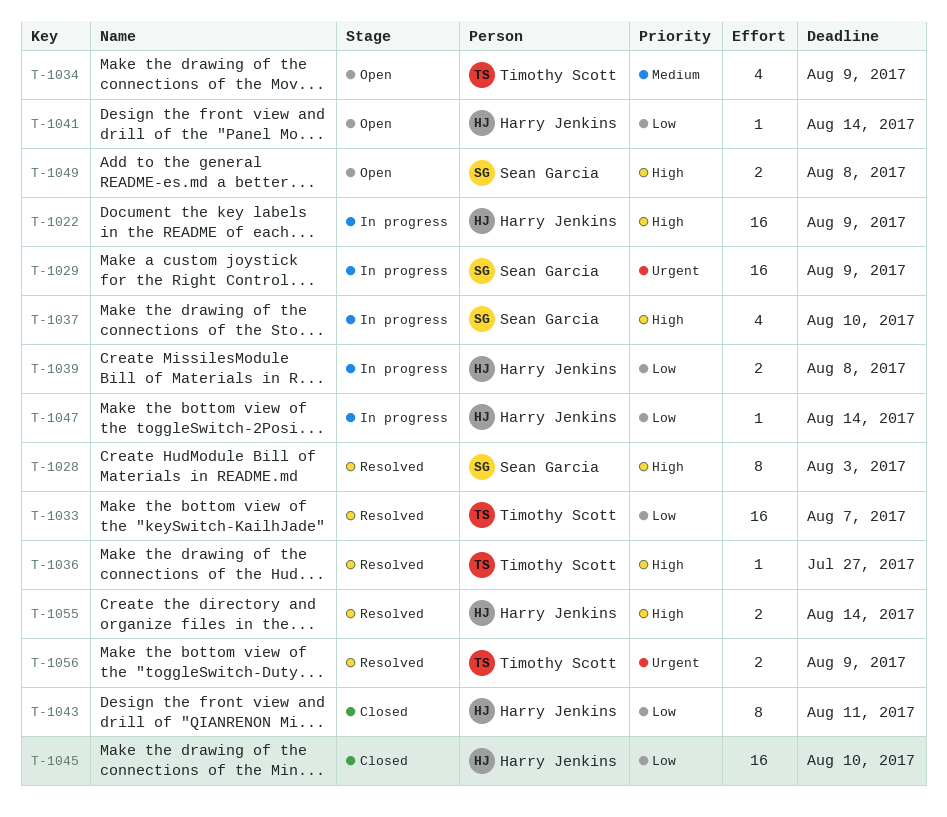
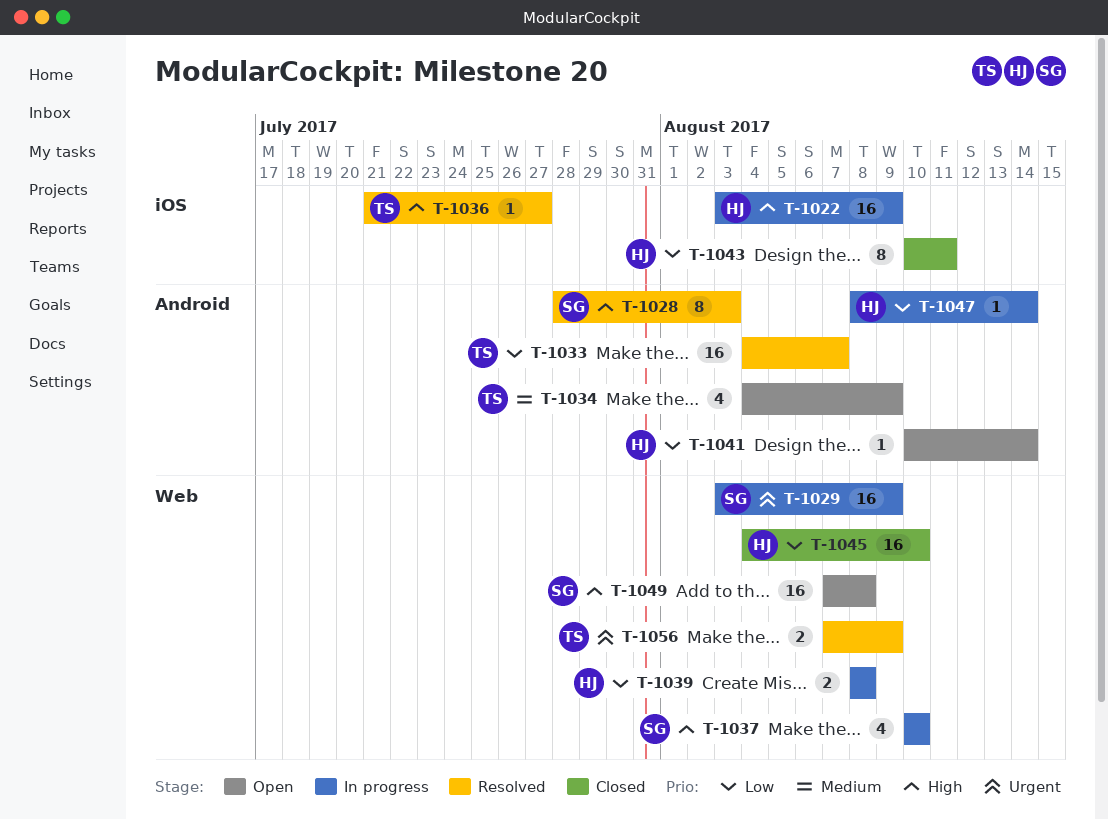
T-1049, estimate: 2 -> 16
T-1055: present -> none

